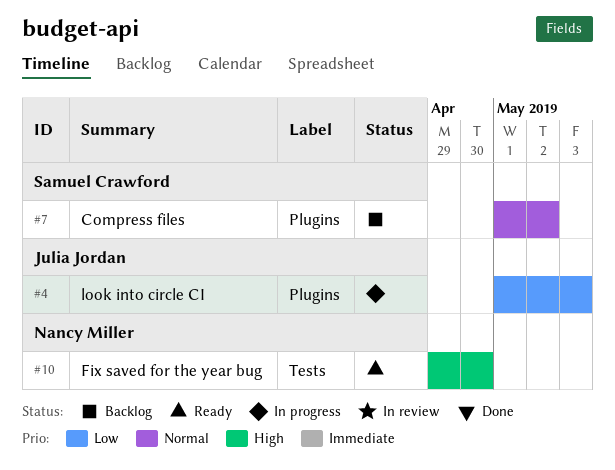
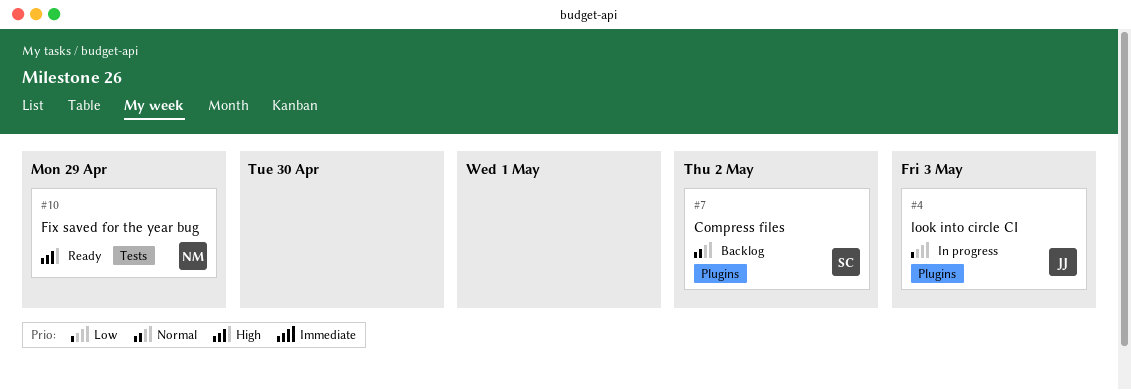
#10, due: Apr 30 -> Apr 29

